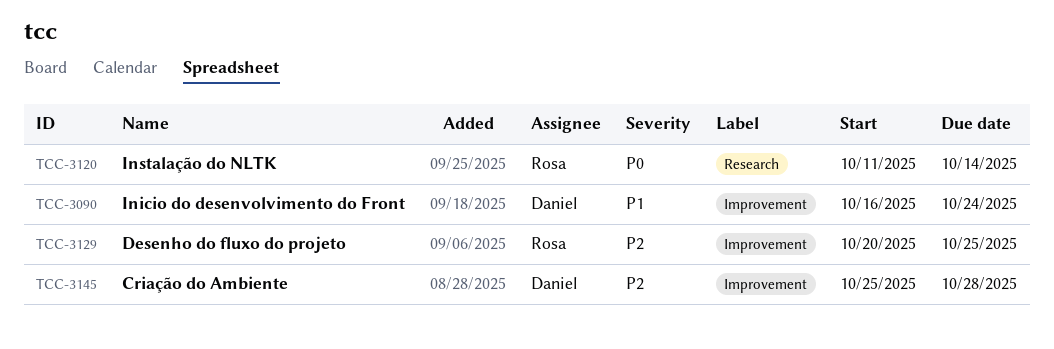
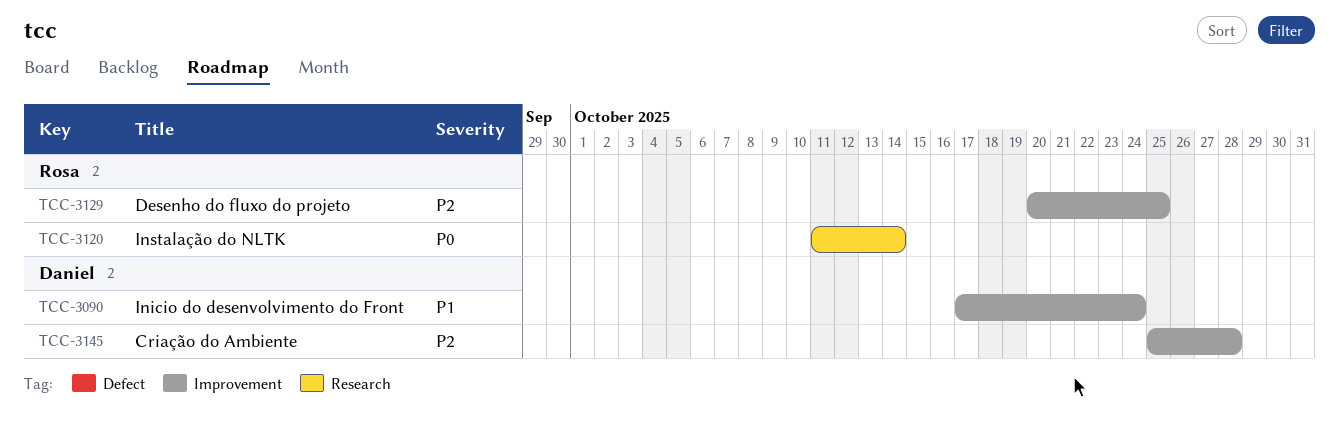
TCC-3090, start: Oct 16 -> Oct 17

